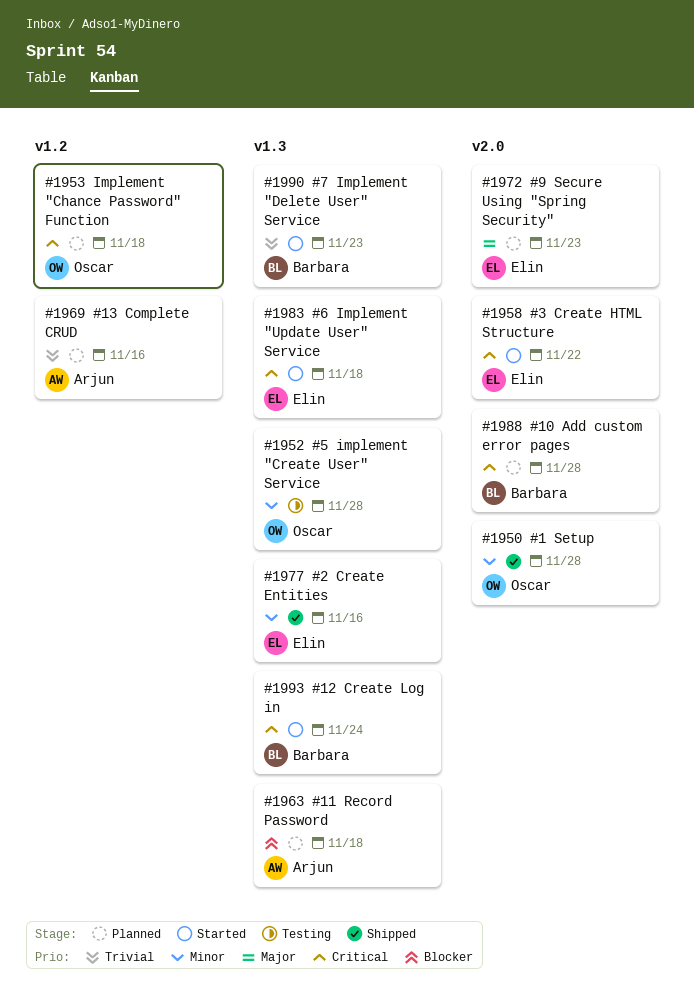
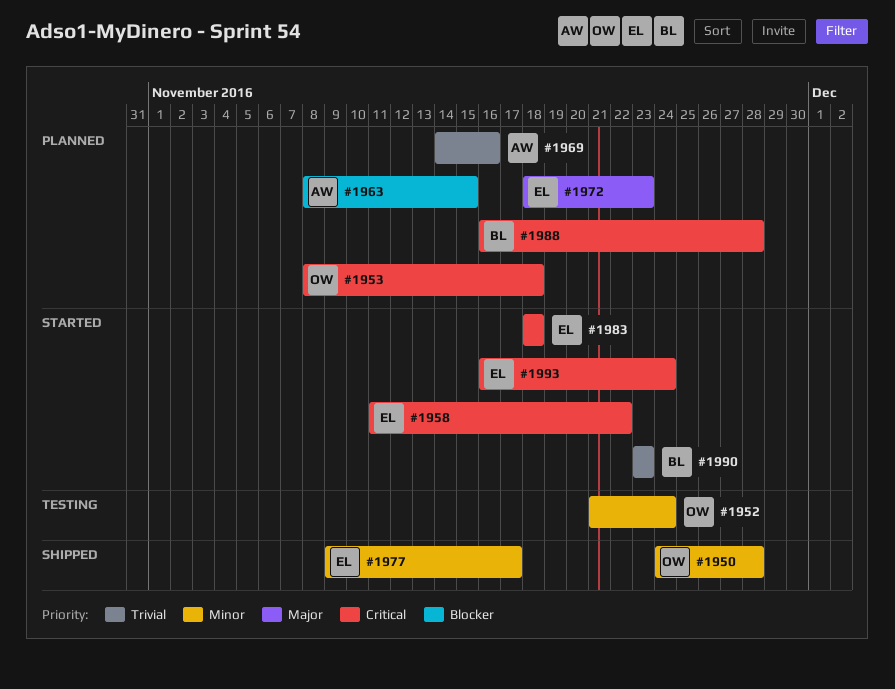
#1952, due: Nov 28 -> Nov 24
#1963, due: Nov 18 -> Nov 15
#1977, due: Nov 16 -> Nov 17
#1993, owner: Barbara -> Elin

